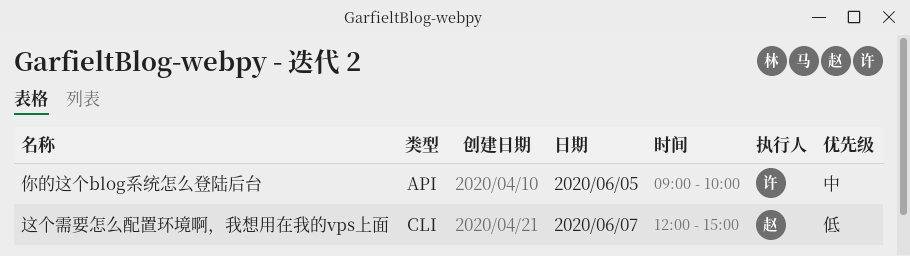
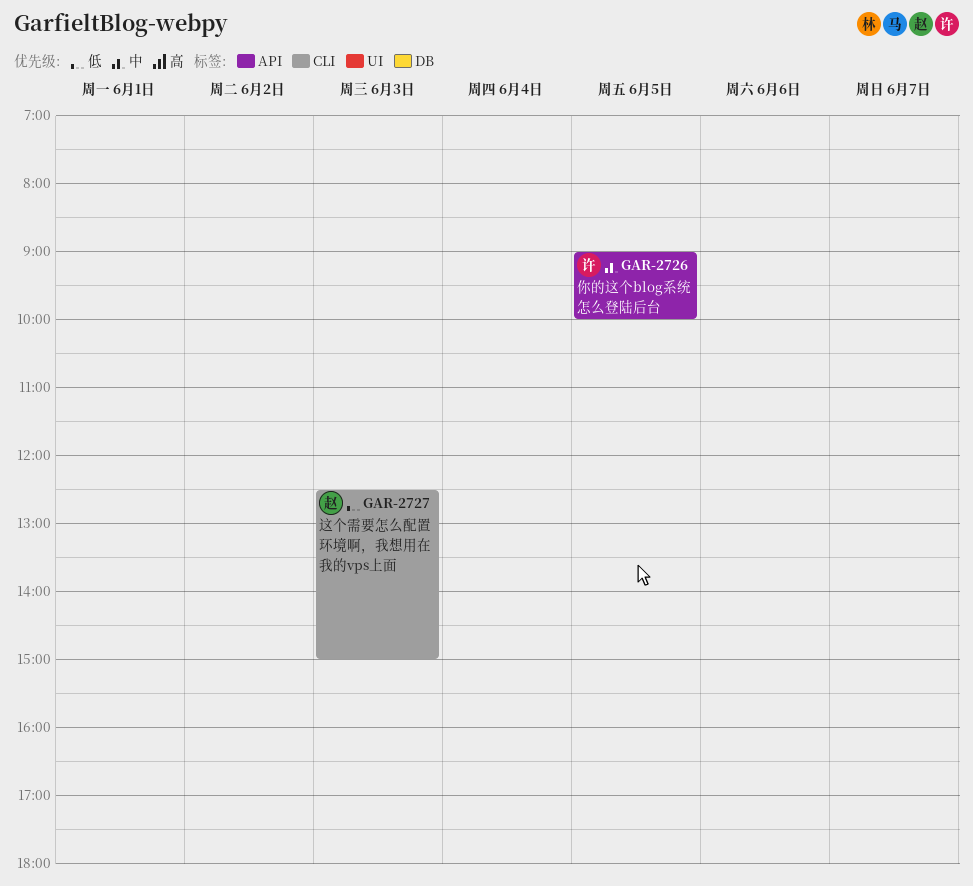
这个需要怎么配置环境啊，我想用在我的vps上面, day: Jun 7 -> Jun 3
这个需要怎么配置环境啊，我想用在我的vps上面, begins: 12:00 -> 12:30

